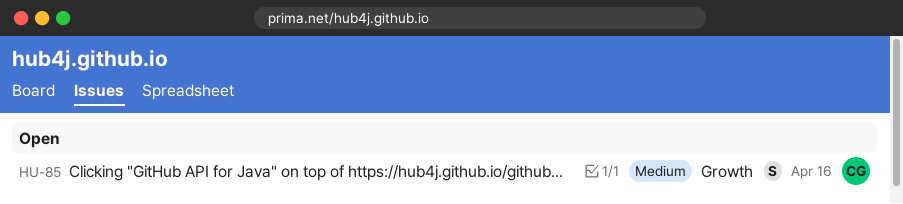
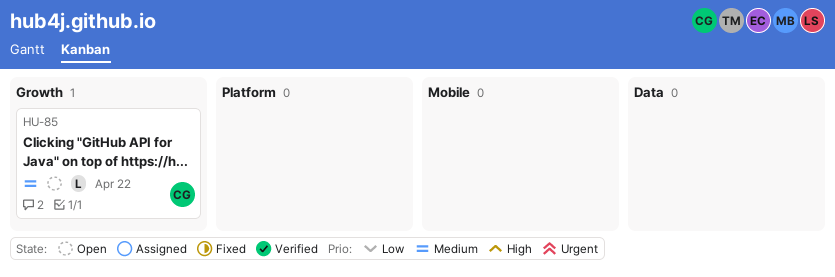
HU-85, estimate: S -> L
HU-85, due: Apr 16 -> Apr 22

